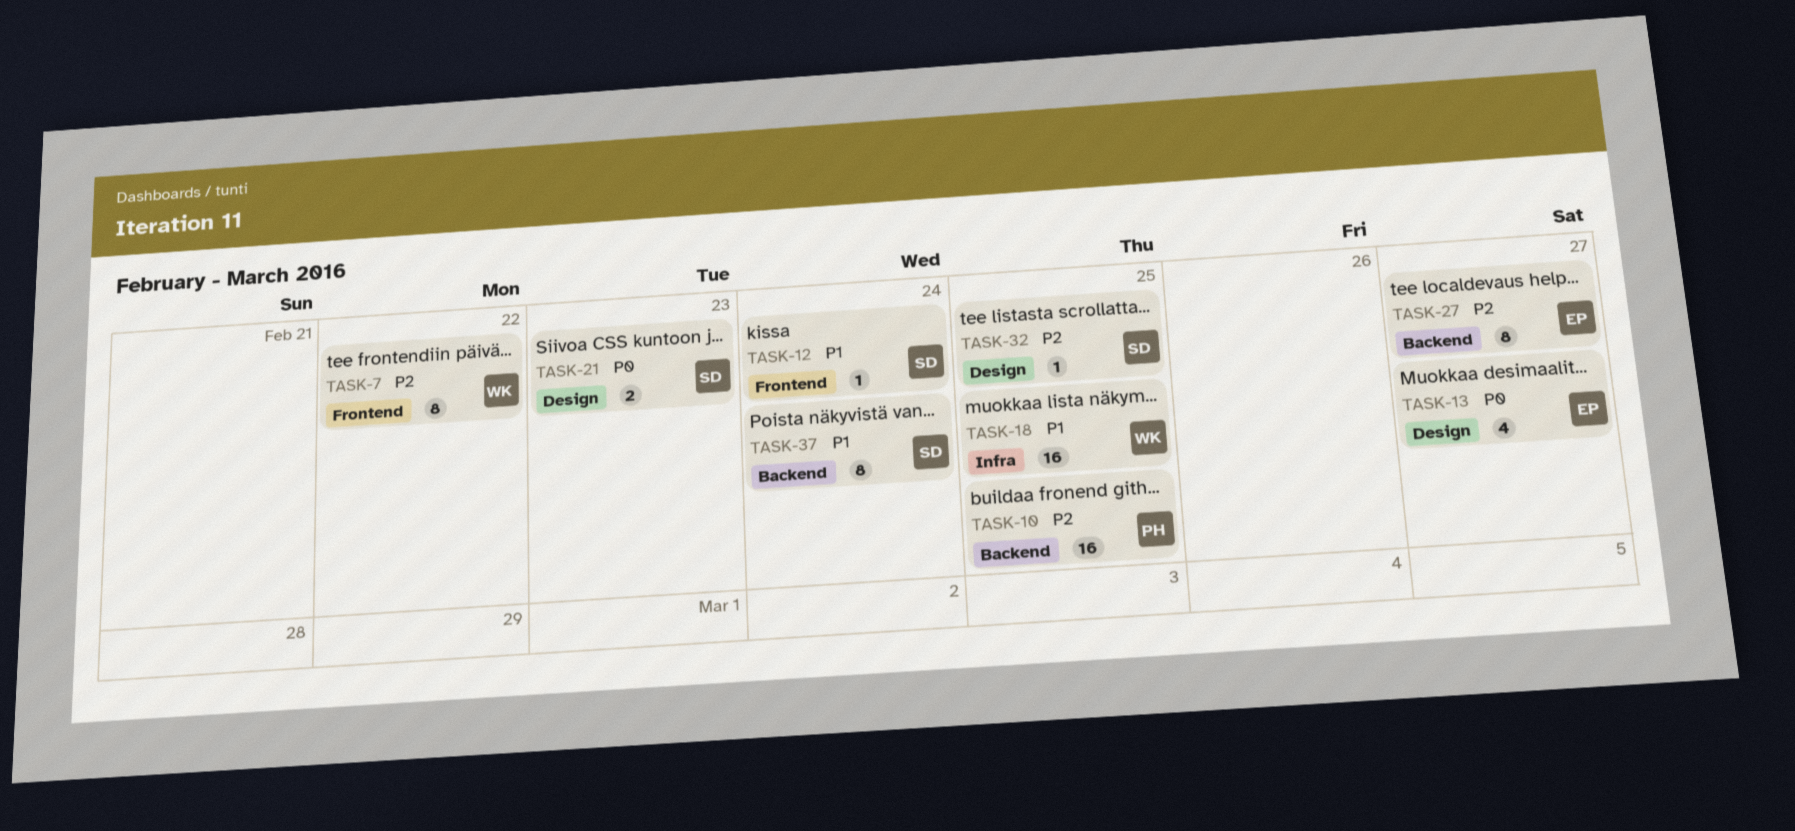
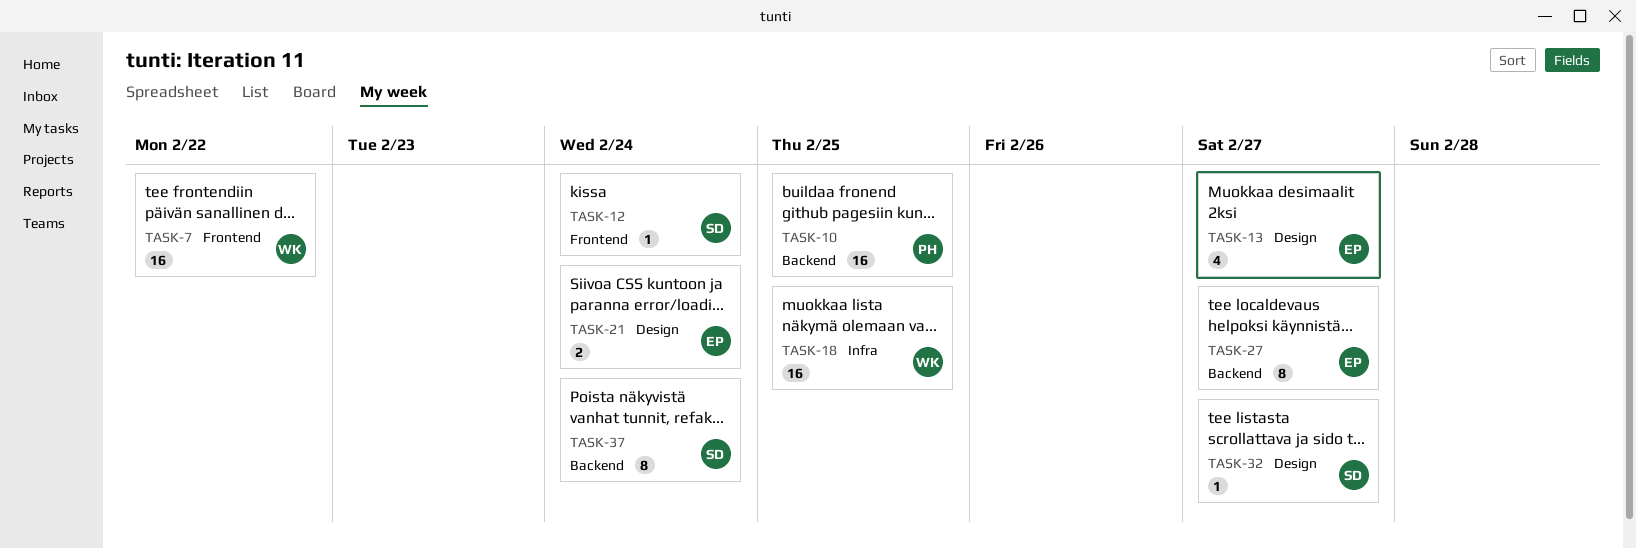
TASK-7, estimate: 8 -> 16
TASK-21, owner: SD -> EP
TASK-21, due: Feb 23 -> Feb 24
TASK-32, due: Feb 25 -> Feb 27

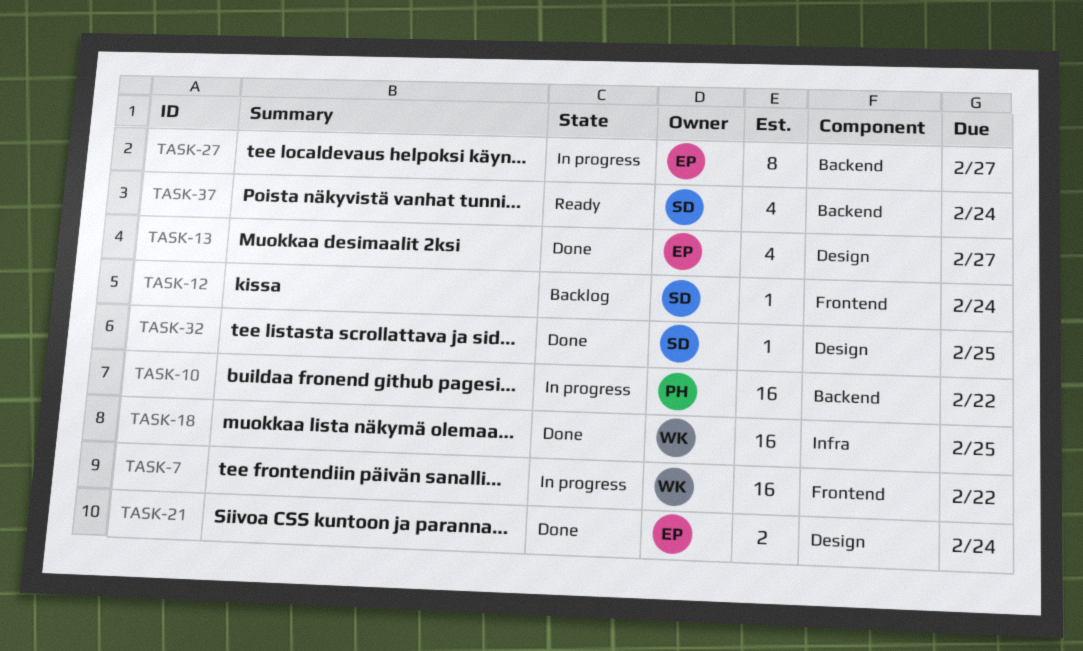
TASK-10, due: Feb 25 -> Feb 22
TASK-32, due: Feb 27 -> Feb 25
TASK-37, estimate: 8 -> 4

